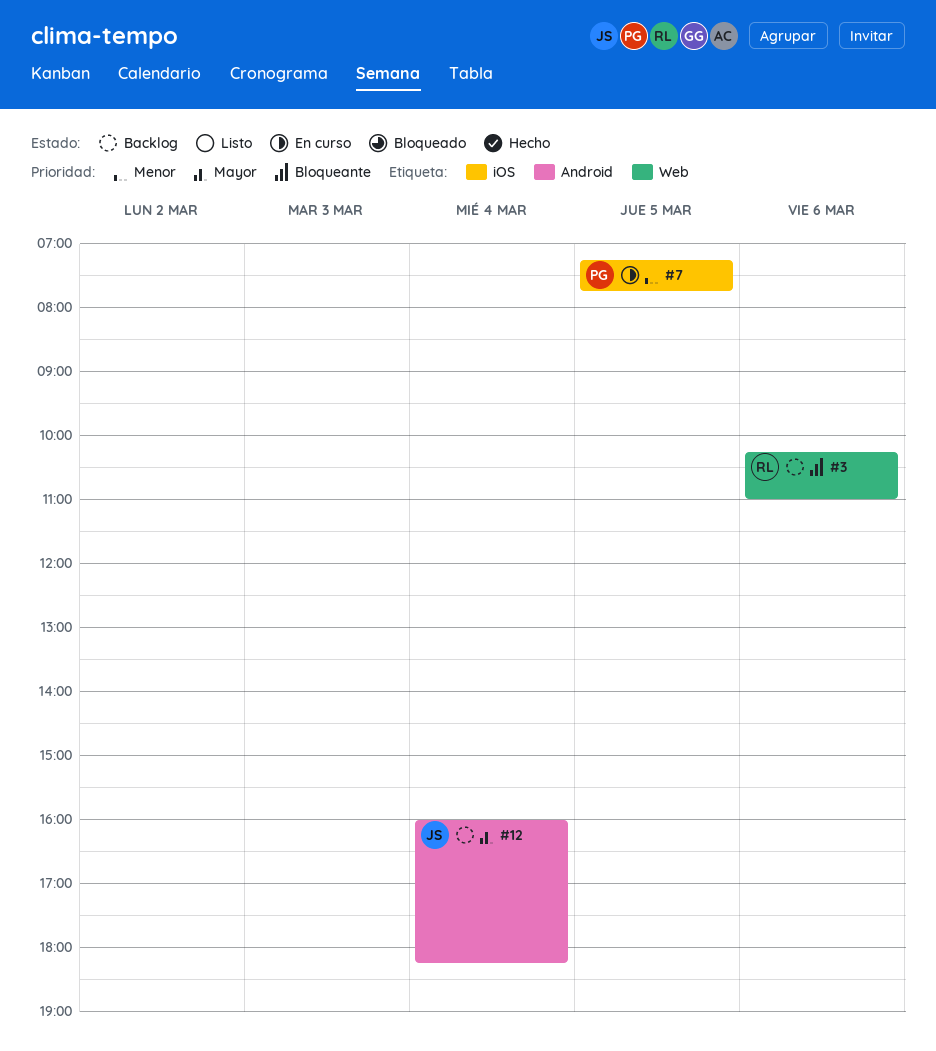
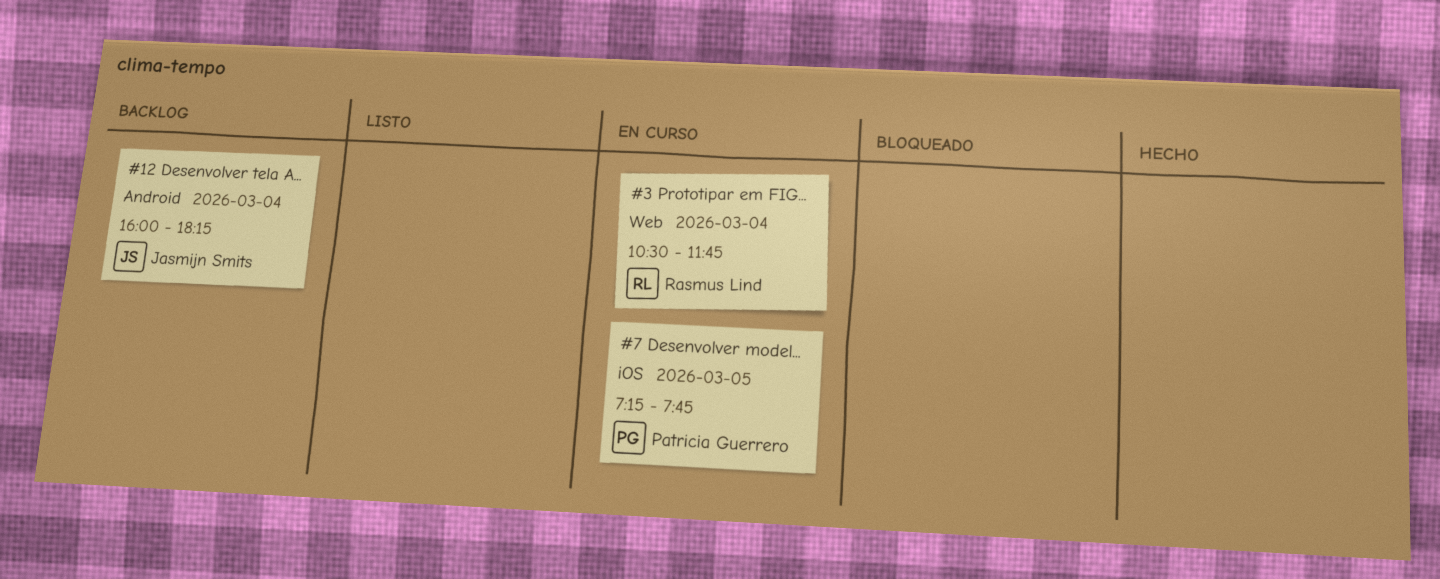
#3, status: Backlog -> En curso
#3, day: Mar 6 -> Mar 4
#3, begins: 10:15 -> 10:30
#3, ends: 11:00 -> 11:45

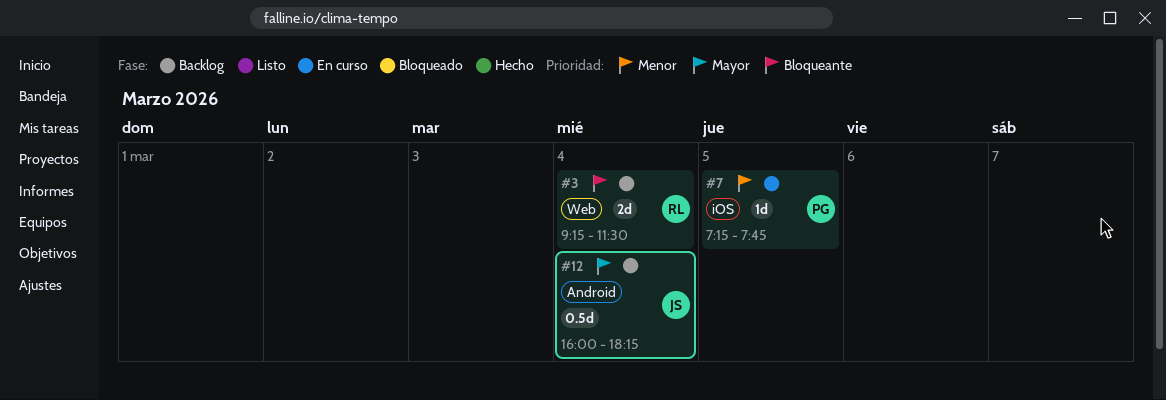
#3, status: En curso -> Backlog
#3, begins: 10:30 -> 09:15
#3, ends: 11:45 -> 11:30

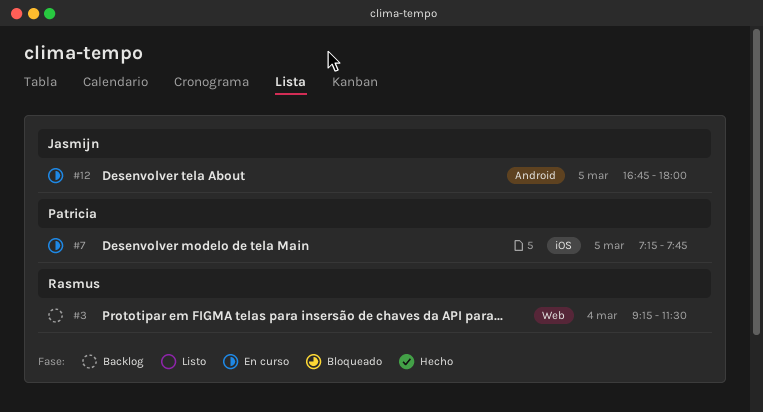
#12, status: Backlog -> En curso
#12, day: Mar 4 -> Mar 5
#12, begins: 16:00 -> 16:45
#12, ends: 18:15 -> 18:00

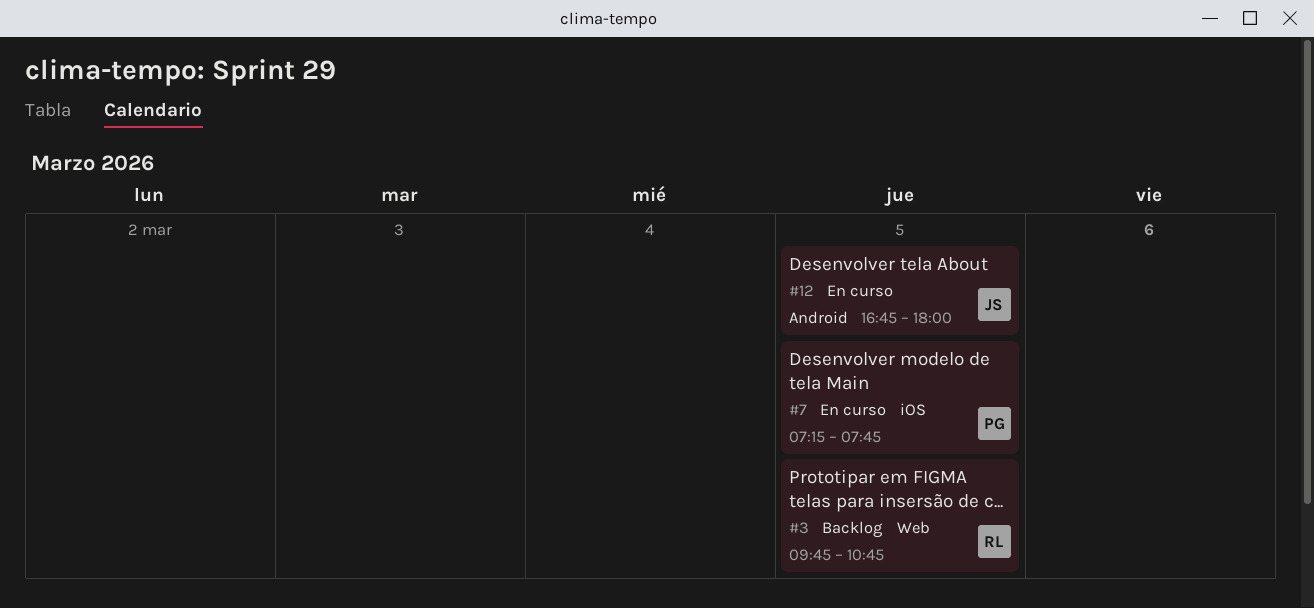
#3, day: Mar 4 -> Mar 5
#3, begins: 09:15 -> 09:45
#3, ends: 11:30 -> 10:45

